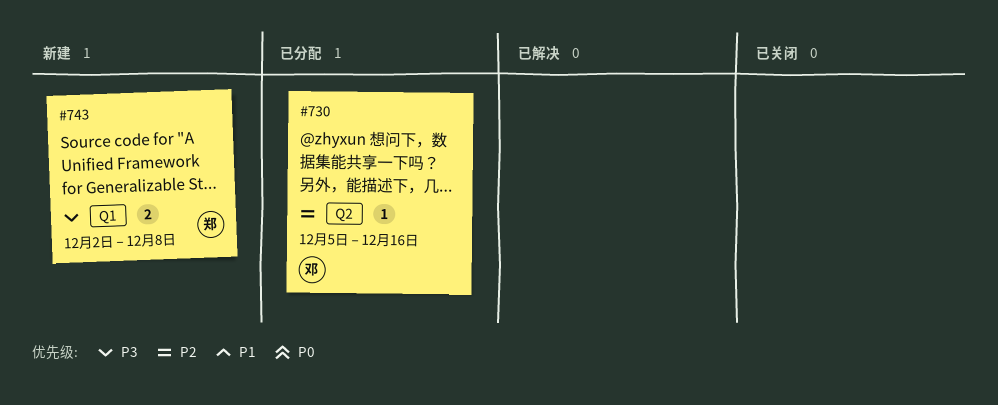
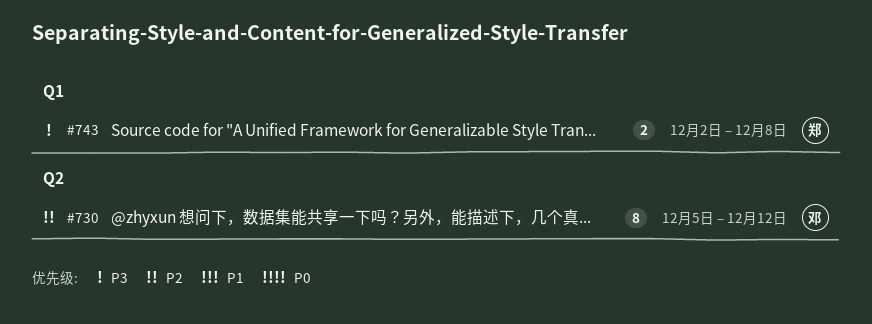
#730, estimate: 1 -> 8
#730, due: Dec 16 -> Dec 12

